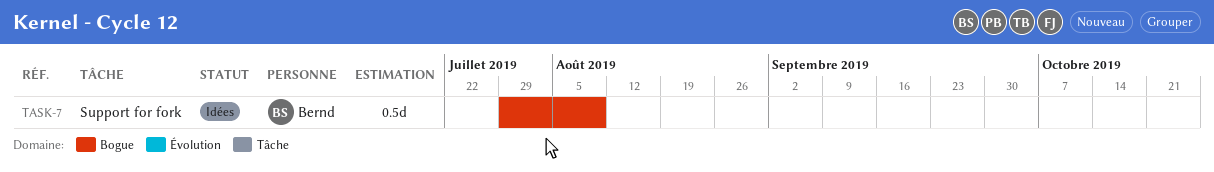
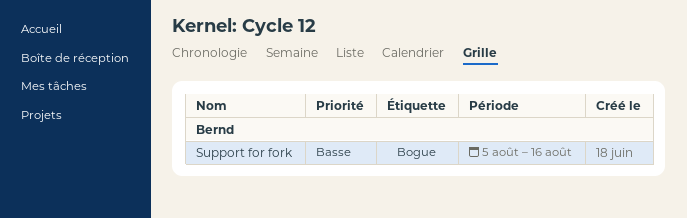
Support for fork, start: Jul 29 -> Aug 5
Support for fork, due: Aug 9 -> Aug 16

